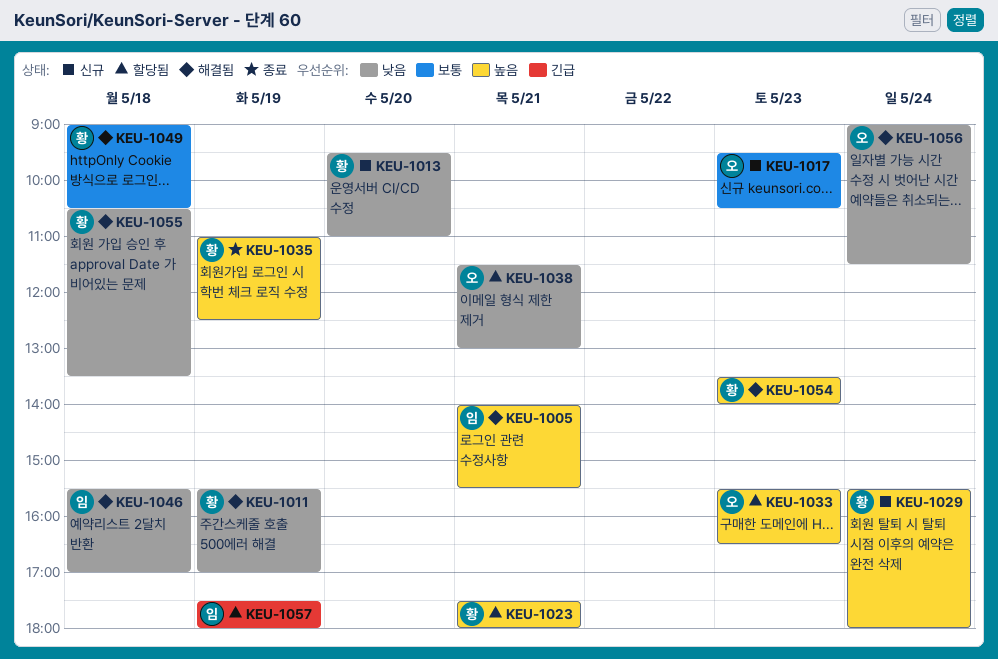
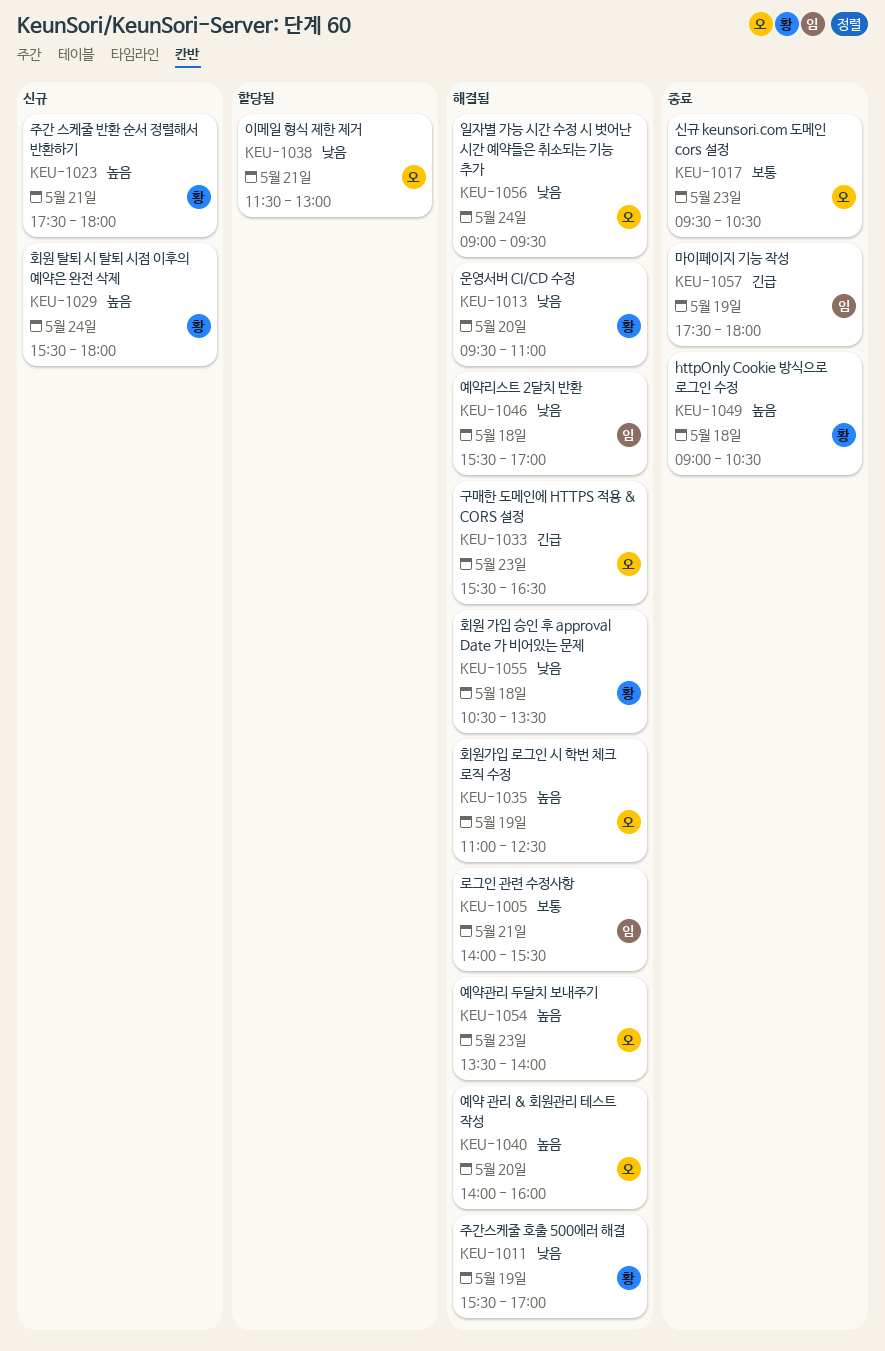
KEU-1005, priority: 높음 -> 보통
KEU-1013, status: 신규 -> 해결됨
KEU-1017, status: 신규 -> 종료
KEU-1023, status: 할당됨 -> 신규
KEU-1033, status: 할당됨 -> 해결됨
KEU-1033, priority: 높음 -> 긴급
KEU-1035, status: 종료 -> 해결됨
KEU-1035, owner: 황 -> 오
KEU-1040: none -> present
KEU-1049, status: 해결됨 -> 종료
KEU-1049, priority: 보통 -> 높음
KEU-1054, owner: 황 -> 오
KEU-1056, ends: 11:30 -> 09:30
KEU-1057, status: 할당됨 -> 종료

